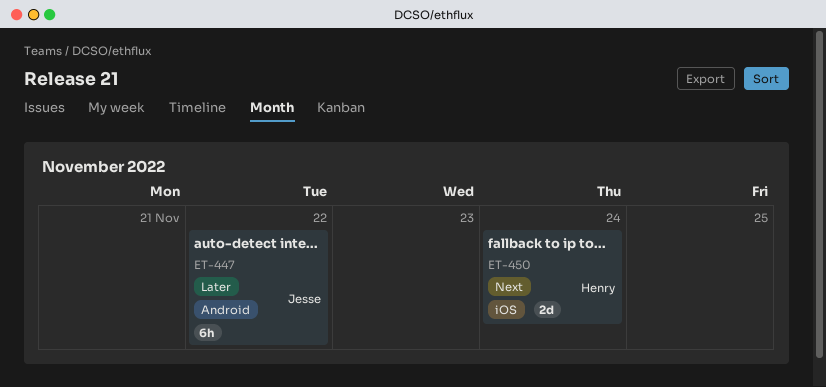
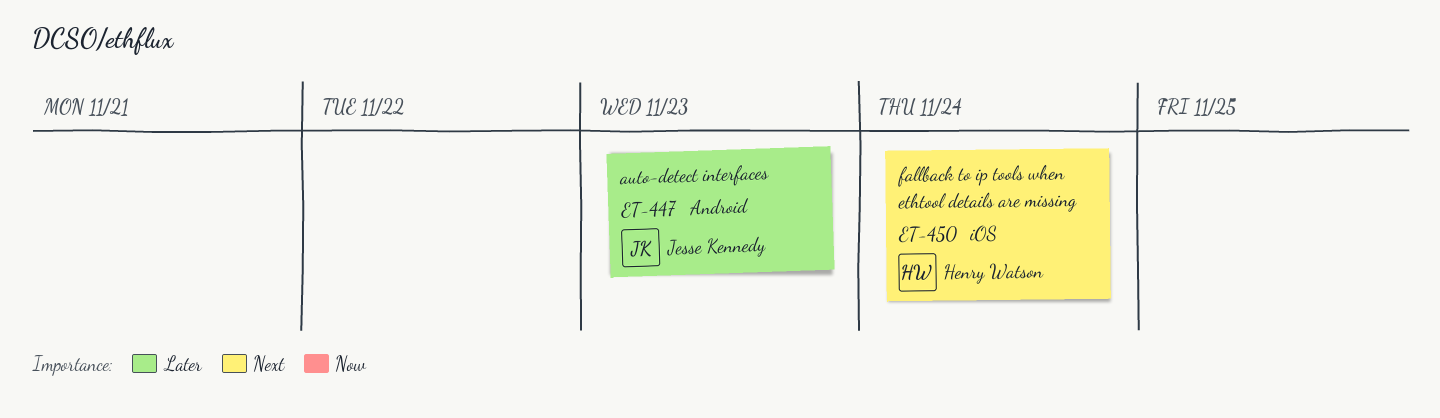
ET-447, due: Nov 22 -> Nov 23

